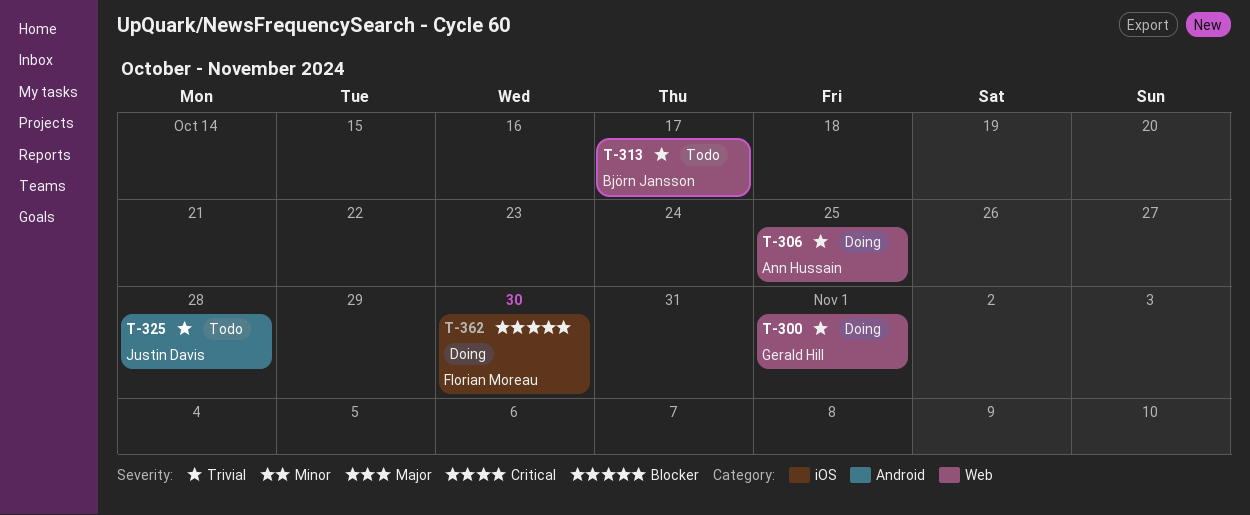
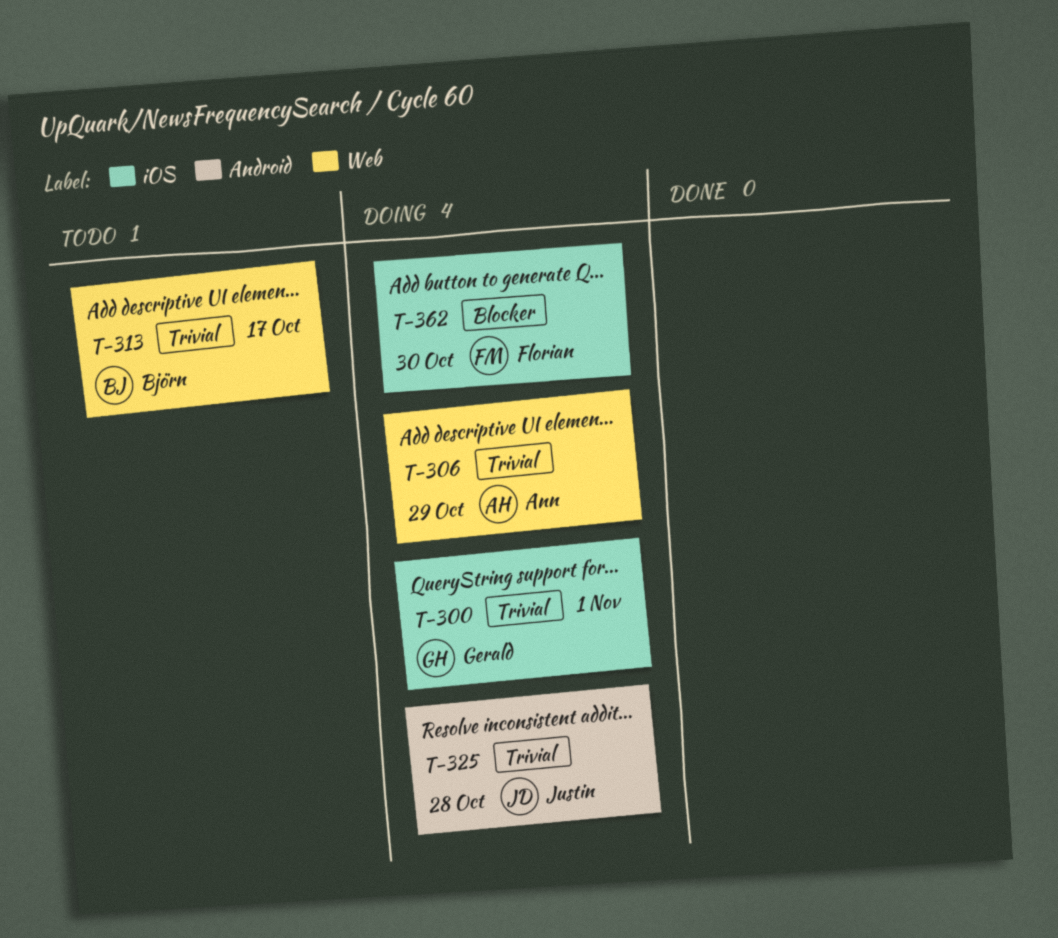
T-300, label: Web -> iOS
T-306, due: Oct 25 -> Oct 29
T-325, status: Todo -> Doing

